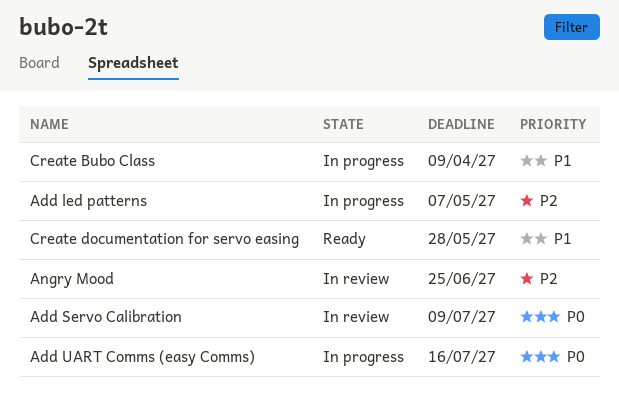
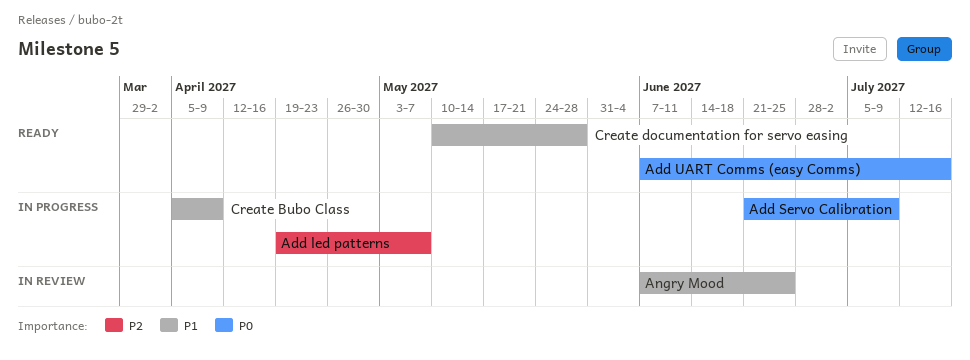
Add Servo Calibration, status: In review -> In progress
Add UART Comms (easy Comms), status: In progress -> Ready
Angry Mood, priority: P2 -> P1

